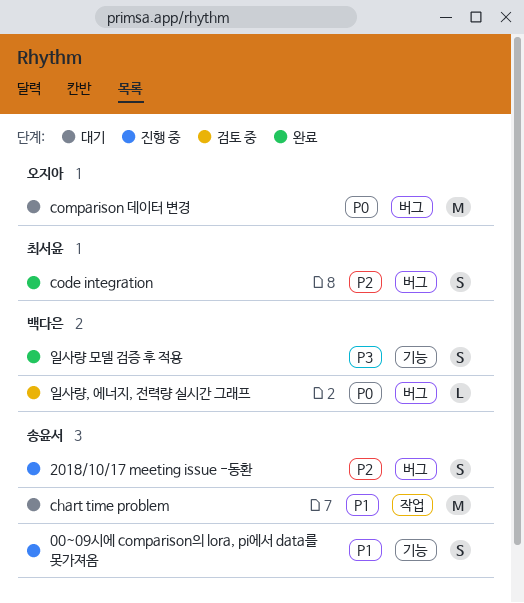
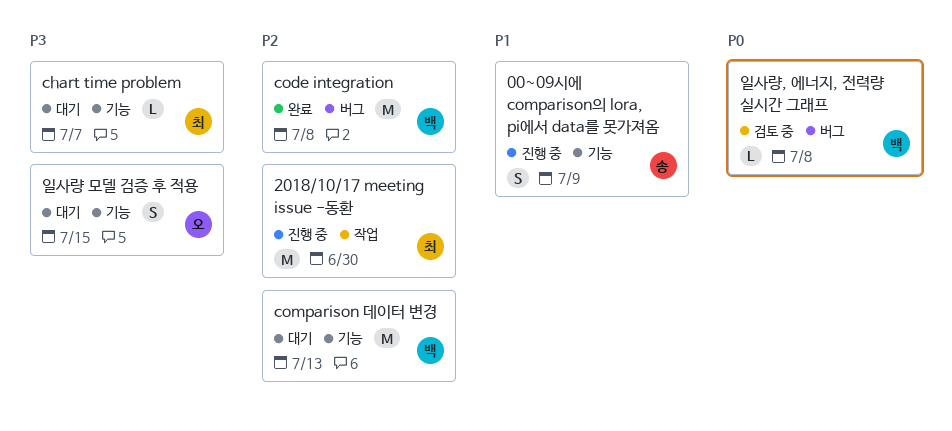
2018/10/17 meeting issue -동환, owner: 송윤서 -> 최서윤
2018/10/17 meeting issue -동환, label: 버그 -> 작업
2018/10/17 meeting issue -동환, estimate: S -> M
chart time problem, owner: 송윤서 -> 최서윤
chart time problem, priority: P1 -> P3
chart time problem, label: 작업 -> 기능
chart time problem, estimate: M -> L
code integration, owner: 최서윤 -> 백다은
code integration, estimate: S -> M
comparison 데이터 변경, owner: 오지아 -> 백다은
comparison 데이터 변경, priority: P0 -> P2
comparison 데이터 변경, label: 버그 -> 기능
일사량 모델 검증 후 적용, status: 완료 -> 대기
일사량 모델 검증 후 적용, owner: 백다은 -> 오지아

